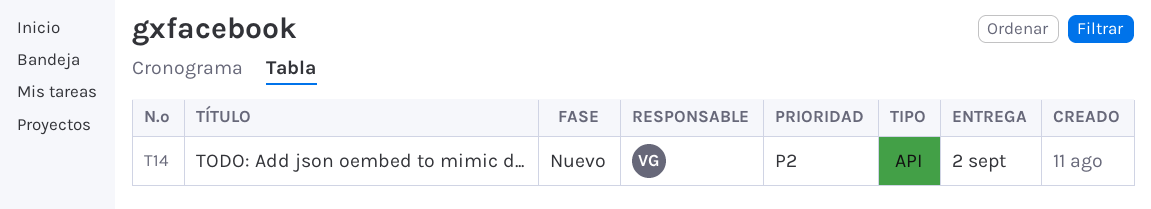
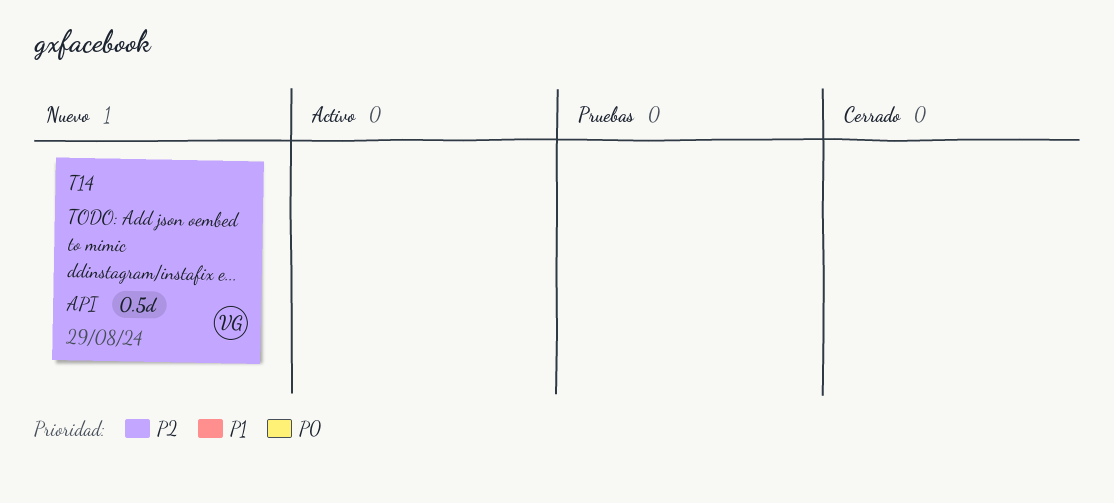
T14, due: Sep 2 -> Aug 29

